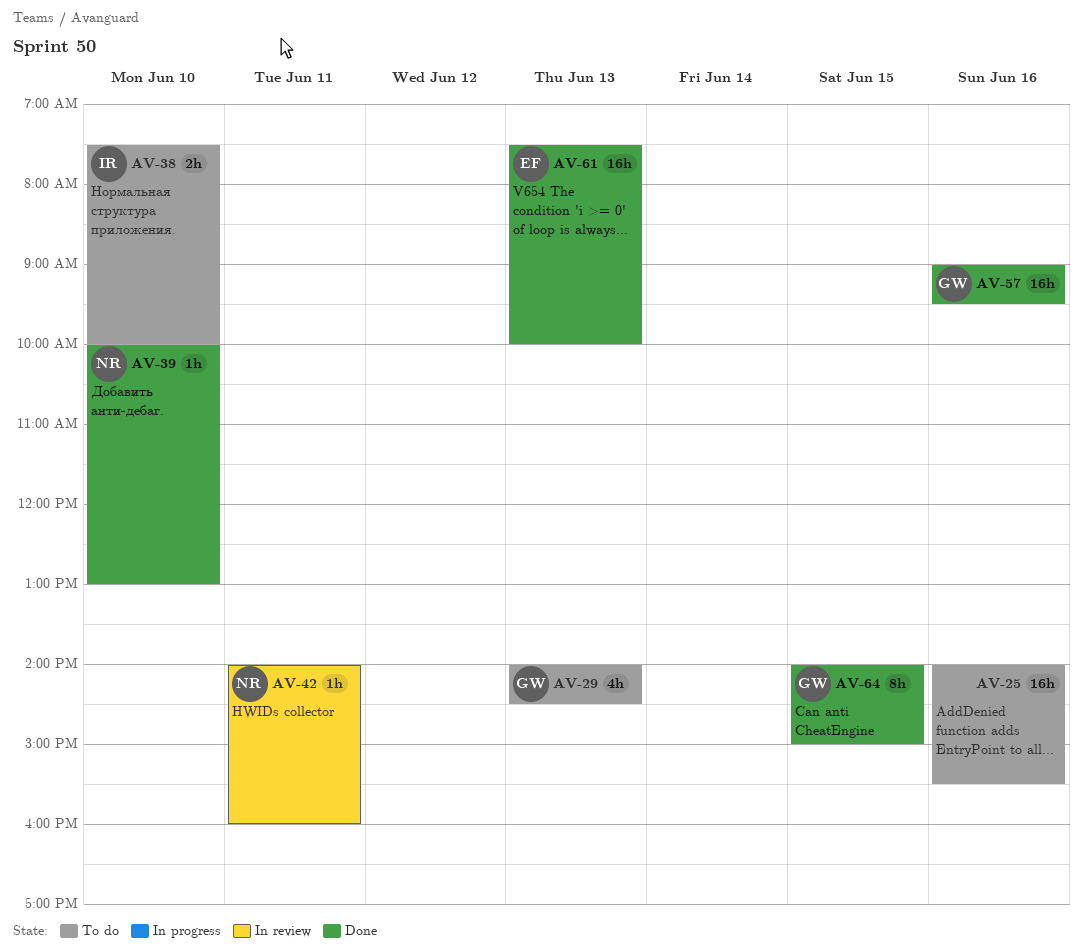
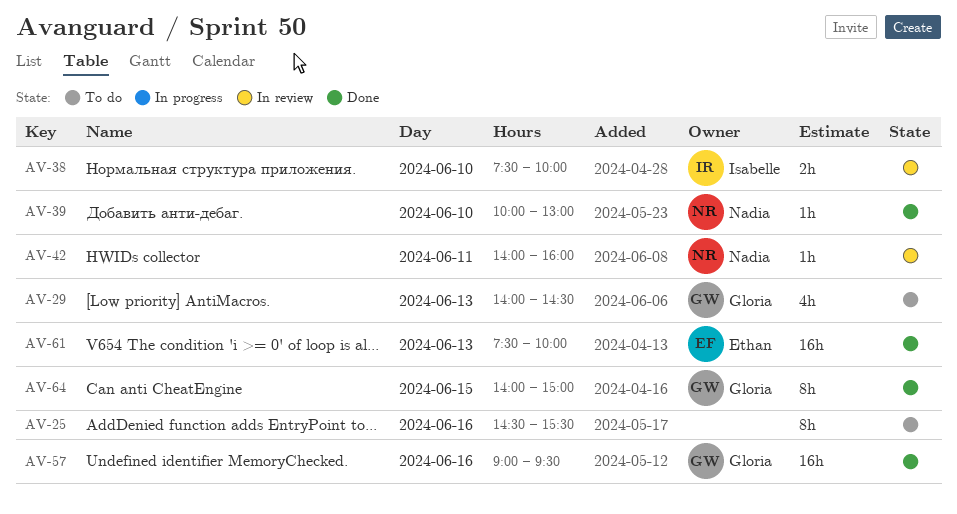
AV-25, estimate: 16h -> 8h
AV-25, begins: 14:00 -> 14:30
AV-38, status: To do -> In review

